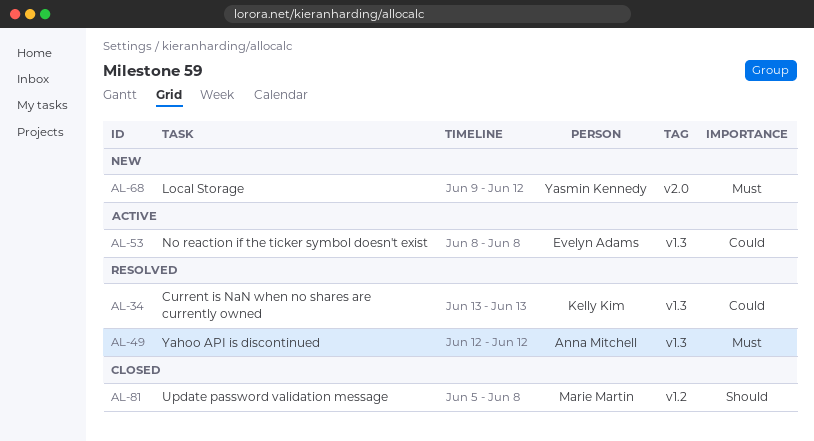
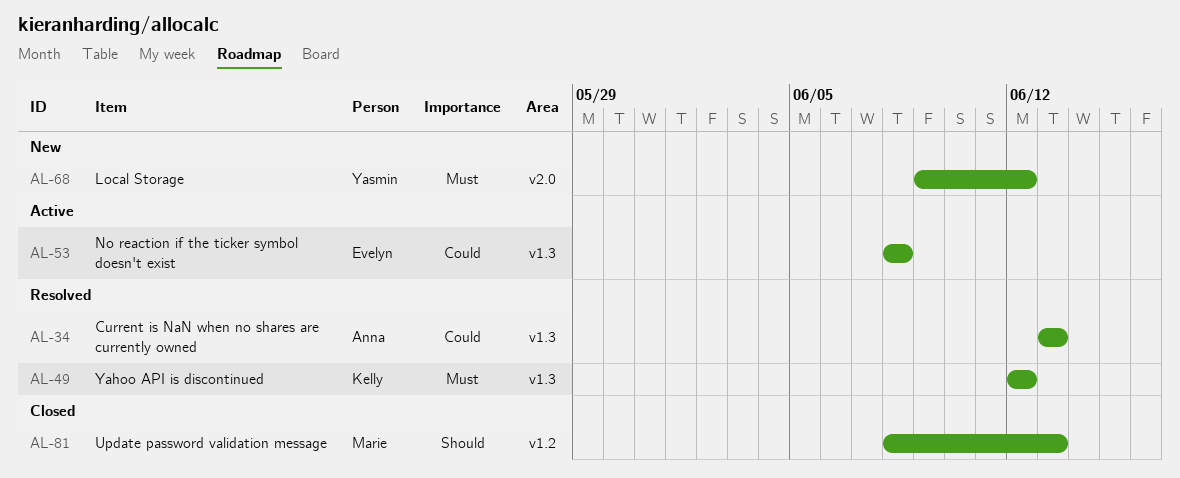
AL-34, owner: Kelly Kim -> Anna Mitchell
AL-49, owner: Anna Mitchell -> Kelly Kim
AL-81, start: Jun 5 -> Jun 8
AL-81, due: Jun 8 -> Jun 13

